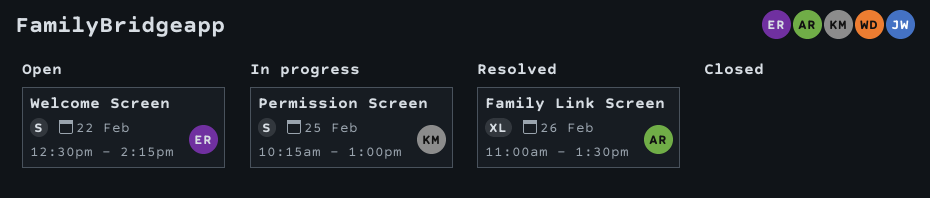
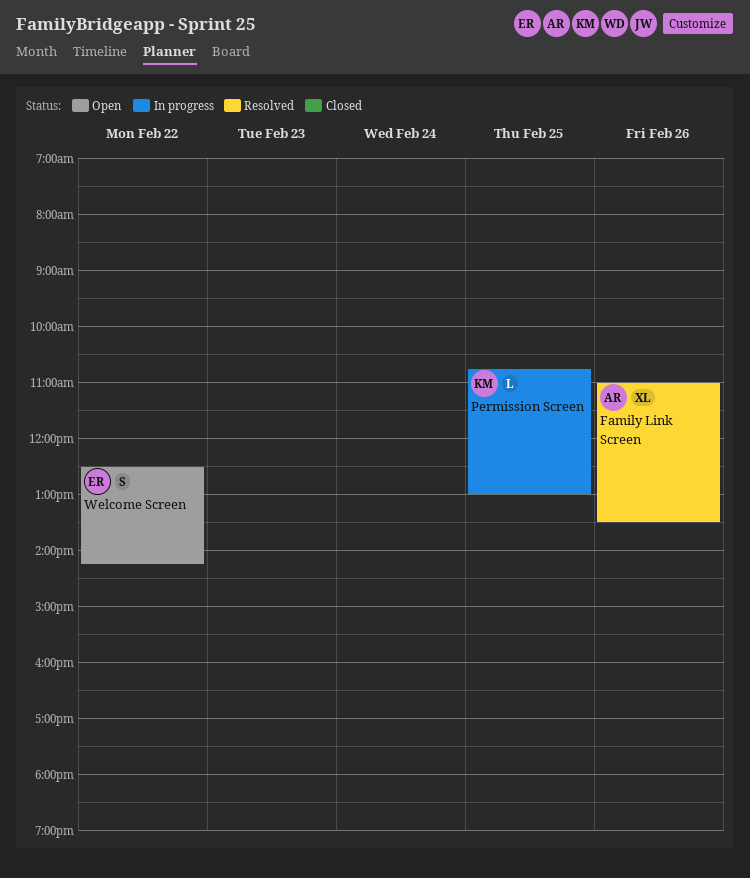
Permission Screen, estimate: S -> L
Permission Screen, begins: 10:15 -> 10:45

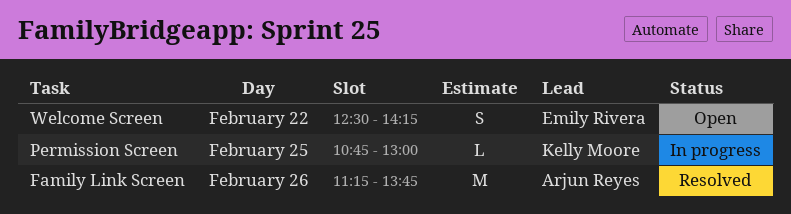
Family Link Screen, estimate: XL -> M
Family Link Screen, begins: 11:00 -> 11:15
Family Link Screen, ends: 13:30 -> 13:45

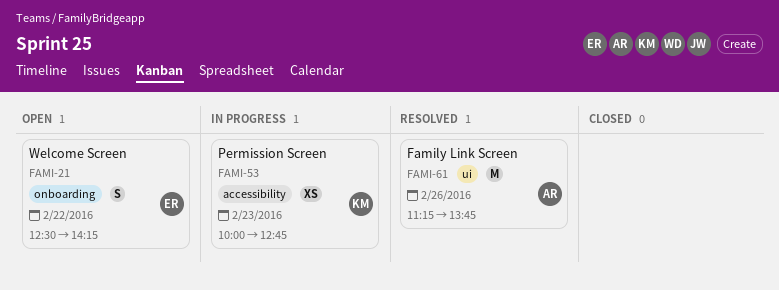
Permission Screen, estimate: L -> XS
Permission Screen, day: Feb 25 -> Feb 23
Permission Screen, begins: 10:45 -> 10:00
Permission Screen, ends: 13:00 -> 12:45

